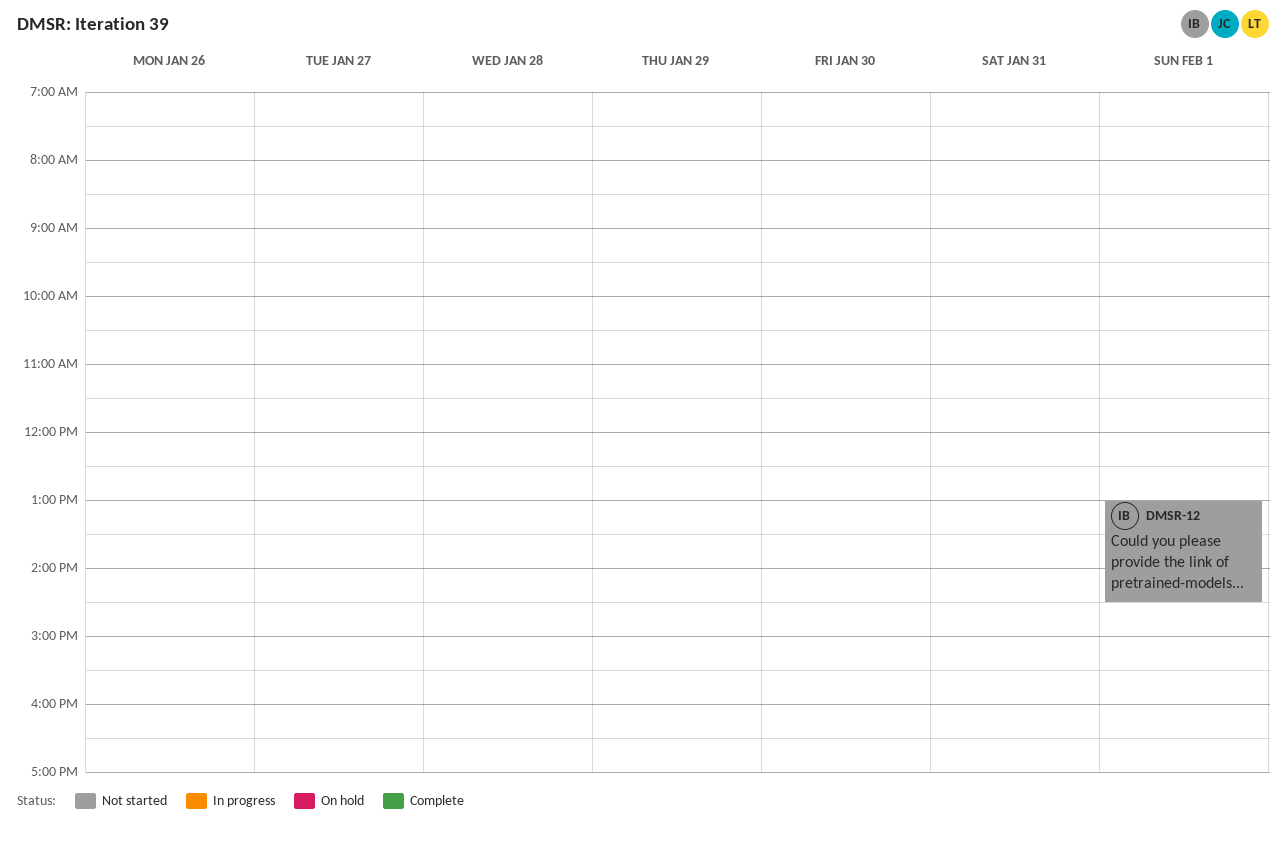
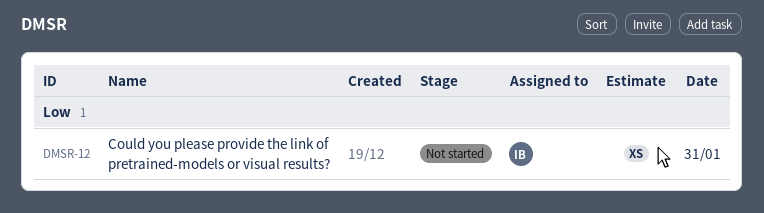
DMSR-12, day: Feb 1 -> Jan 31

